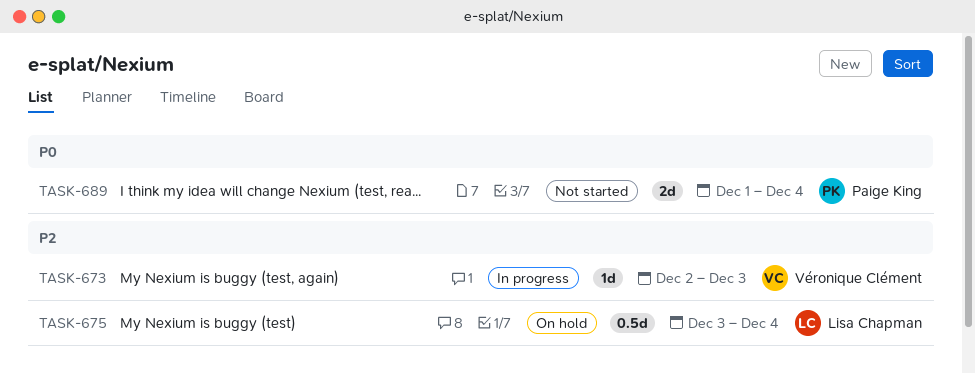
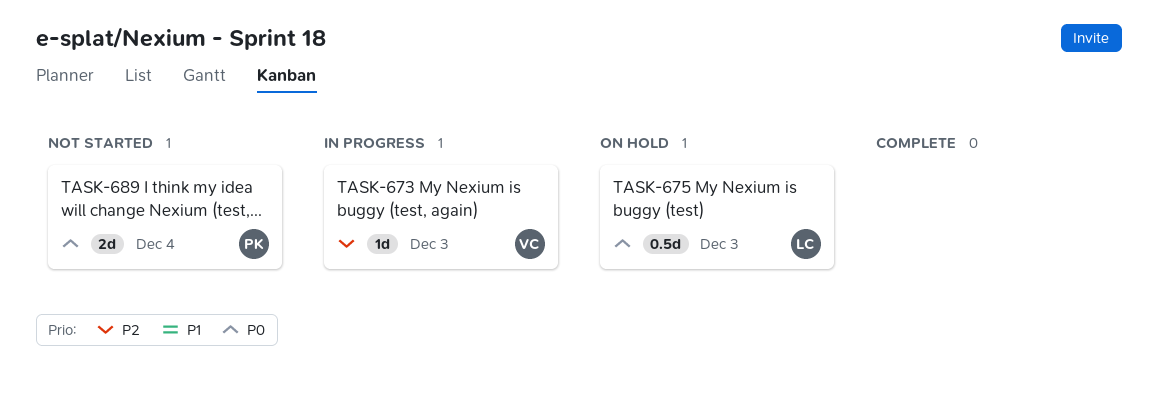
TASK-675, priority: P2 -> P0
TASK-675, due: Dec 4 -> Dec 3

